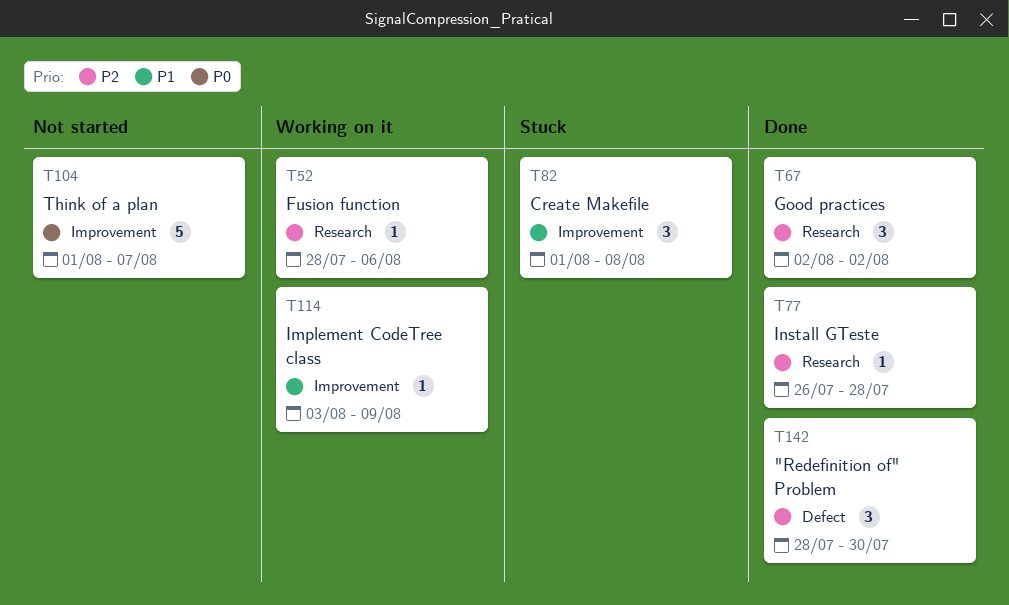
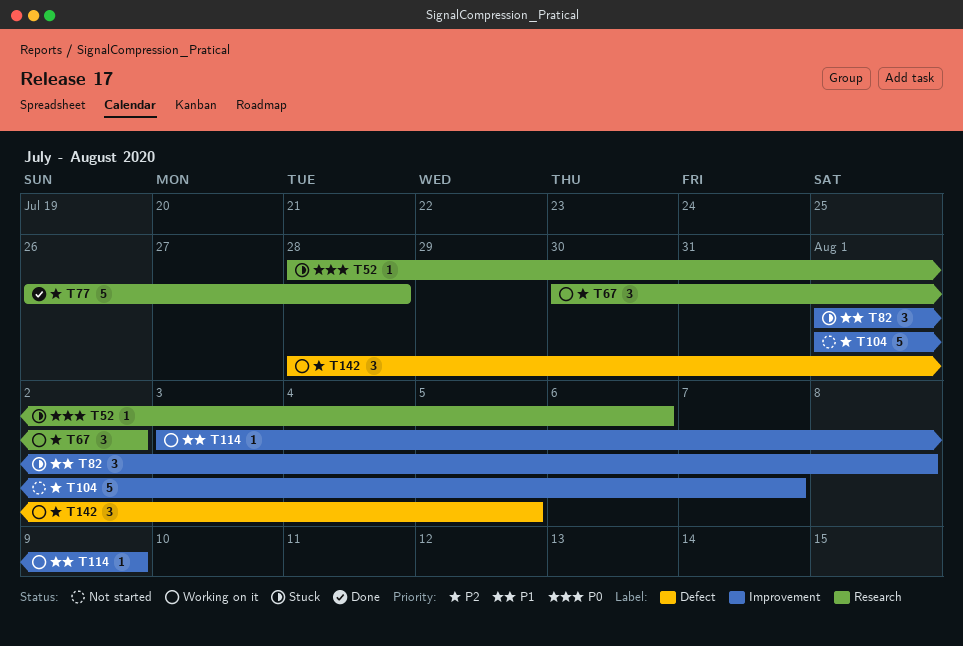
T52, status: Working on it -> Stuck
T52, priority: P2 -> P0
T67, status: Done -> Working on it
T67, start: Aug 2 -> Jul 30
T77, estimate: 1 -> 5
T104, priority: P0 -> P2
T142, status: Done -> Working on it
T142, due: Jul 30 -> Aug 5

